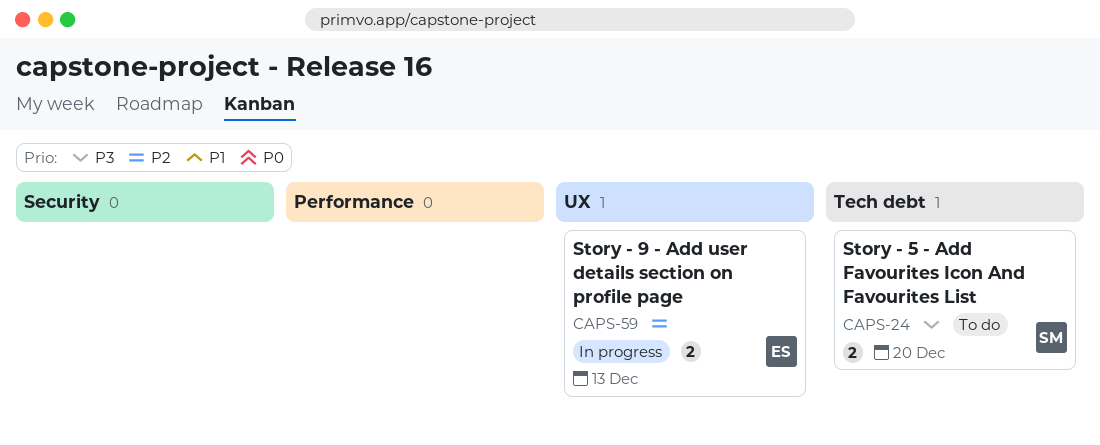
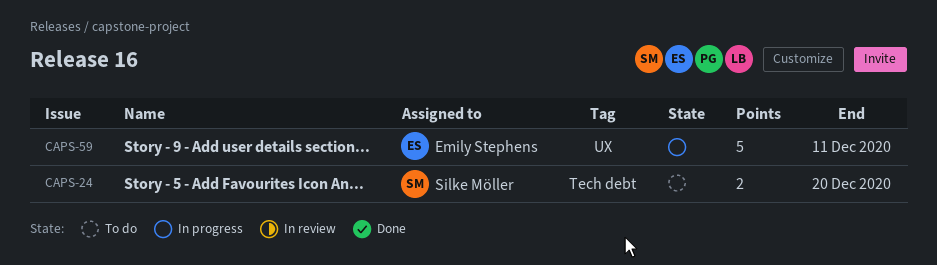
CAPS-59, estimate: 2 -> 5
CAPS-59, due: Dec 13 -> Dec 11

